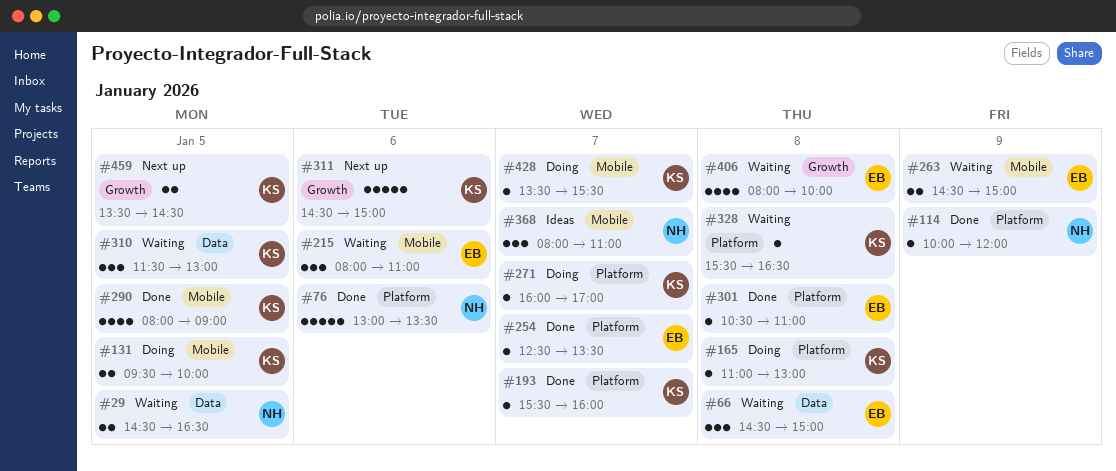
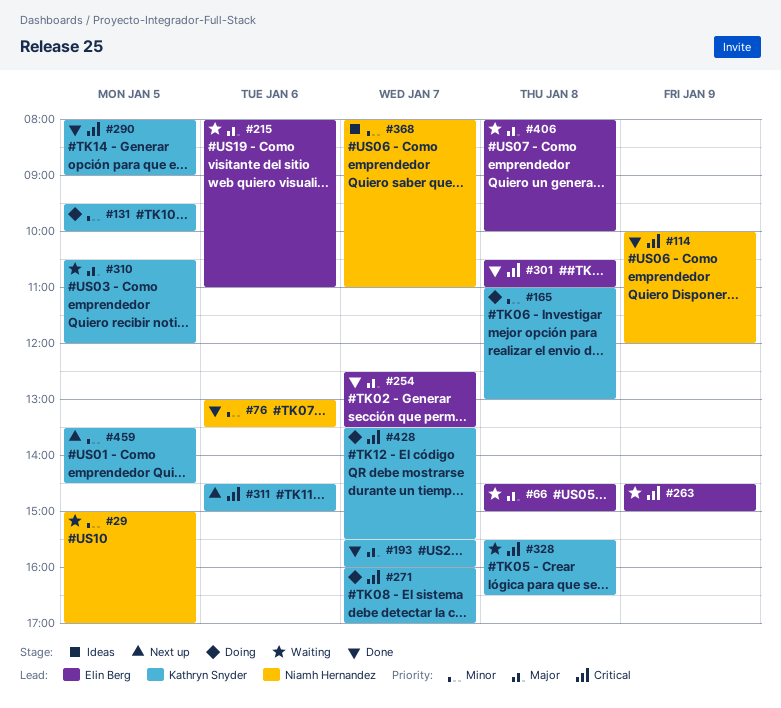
#29, begins: 14:30 -> 15:00
#29, ends: 16:30 -> 17:00
#310, begins: 11:30 -> 10:30
#310, ends: 13:00 -> 12:00

